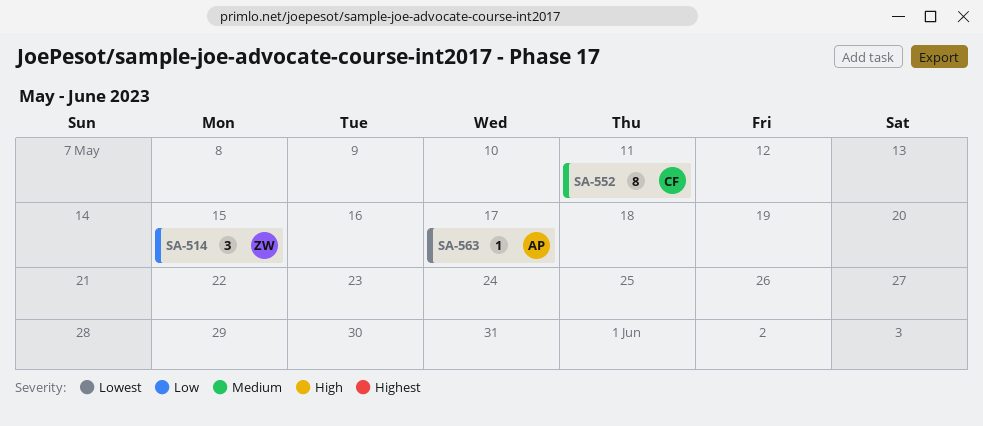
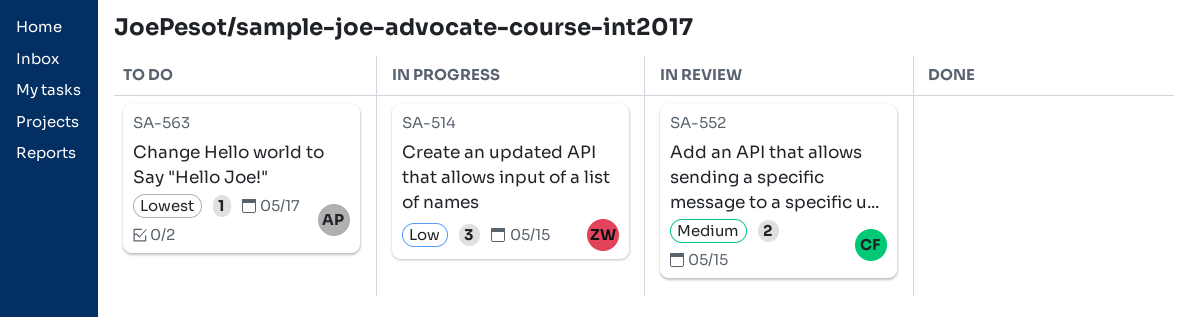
SA-552, estimate: 8 -> 2
SA-552, due: May 11 -> May 15

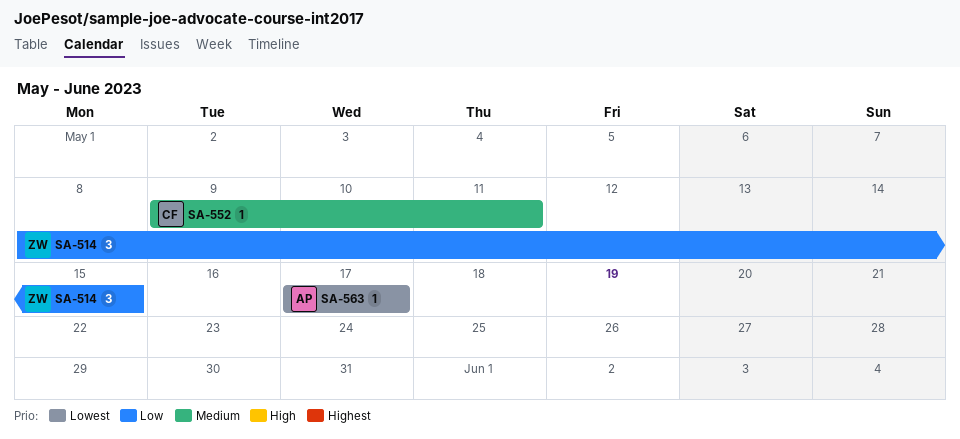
SA-552, estimate: 2 -> 1
SA-552, due: May 15 -> May 11

